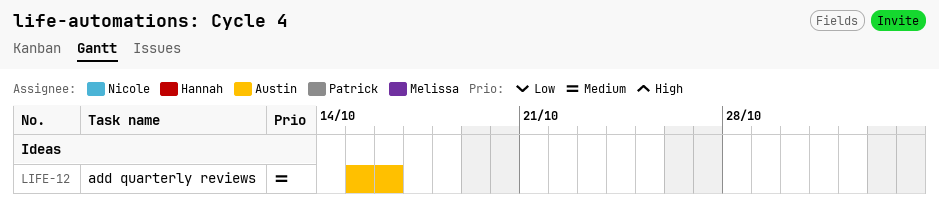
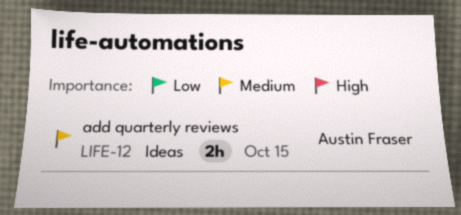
LIFE-12, due: Oct 16 -> Oct 15

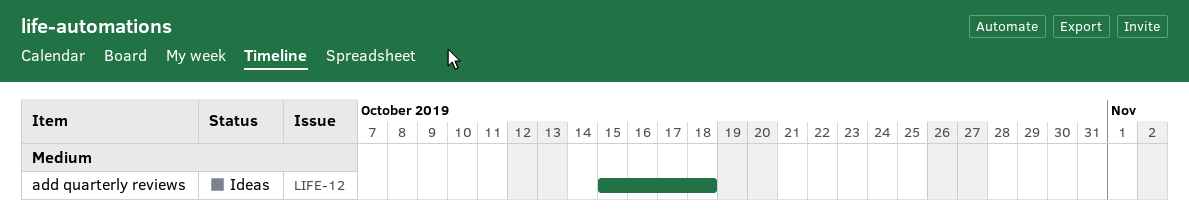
LIFE-12, due: Oct 15 -> Oct 18

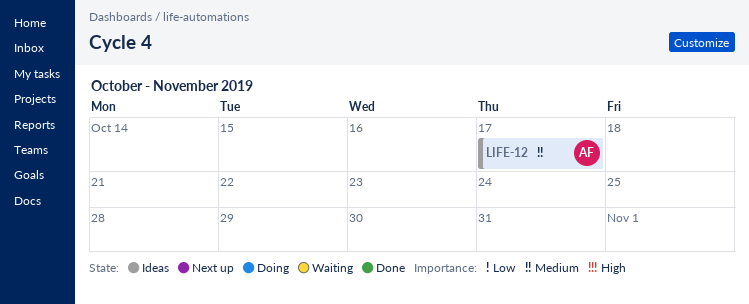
LIFE-12, due: Oct 18 -> Oct 17

